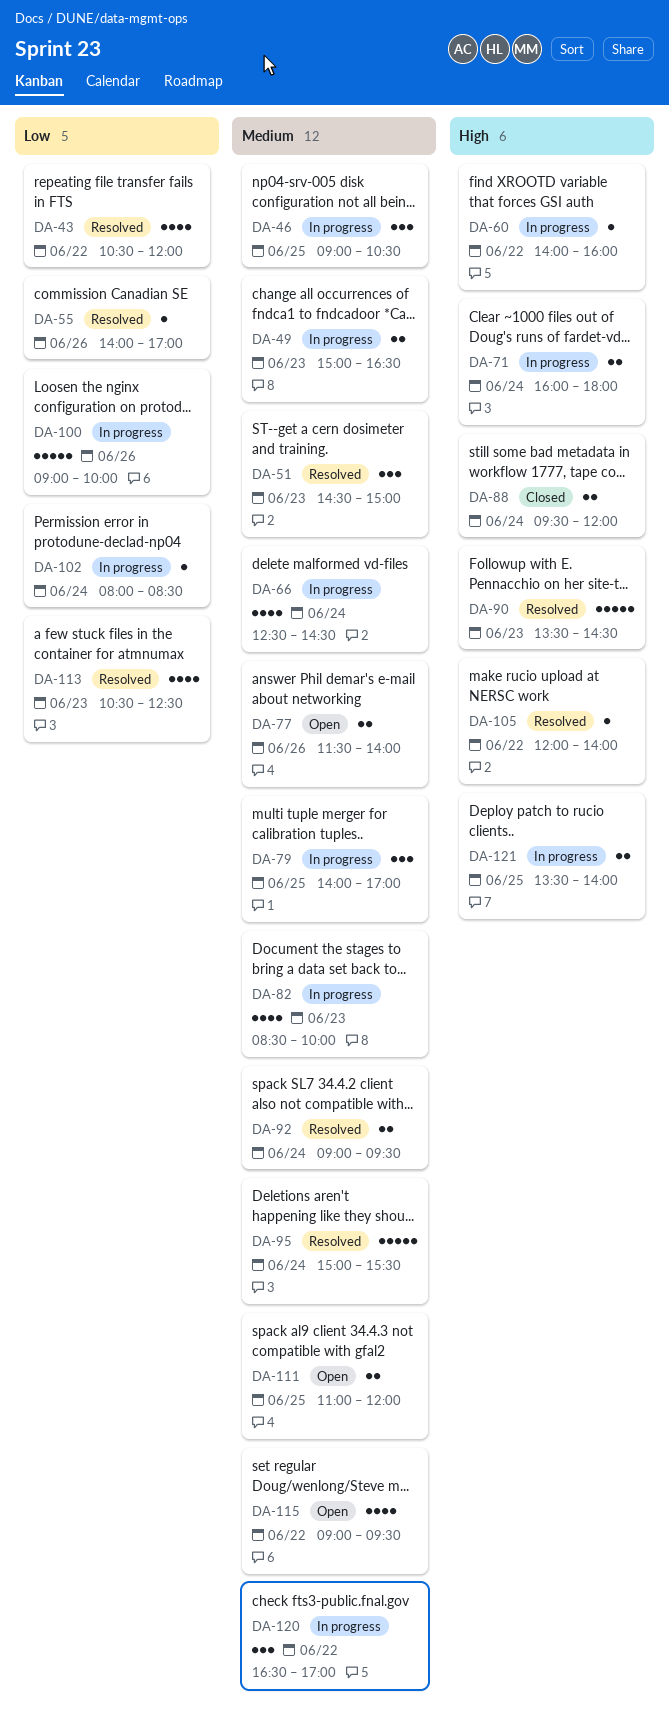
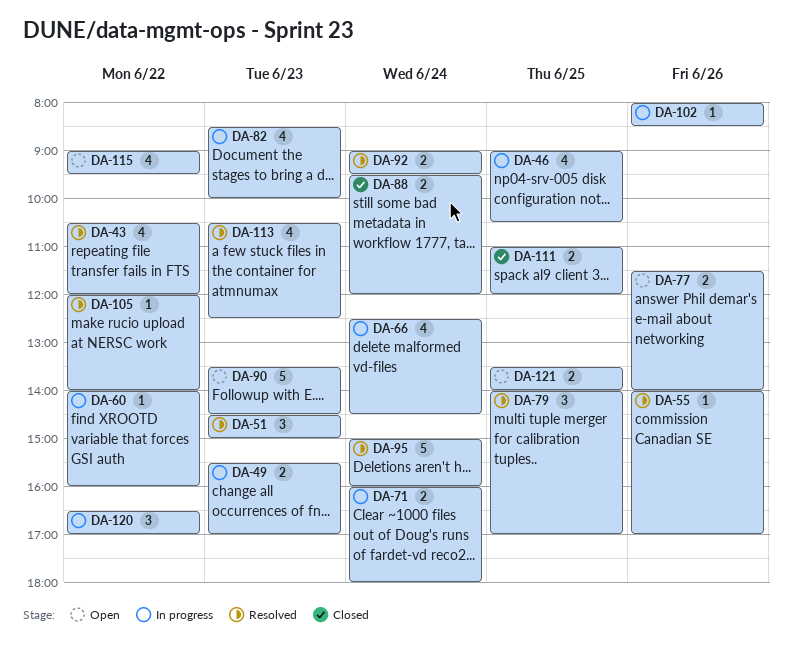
DA-46, estimate: 3 -> 4
DA-49, begins: 15:00 -> 15:30
DA-49, ends: 16:30 -> 17:00
DA-79, status: In progress -> Resolved
DA-90, status: Resolved -> Open
DA-95, ends: 15:30 -> 16:00
DA-100: present -> none
DA-102, day: Jun 24 -> Jun 26
DA-111, status: Open -> Closed
DA-121, status: In progress -> Open

